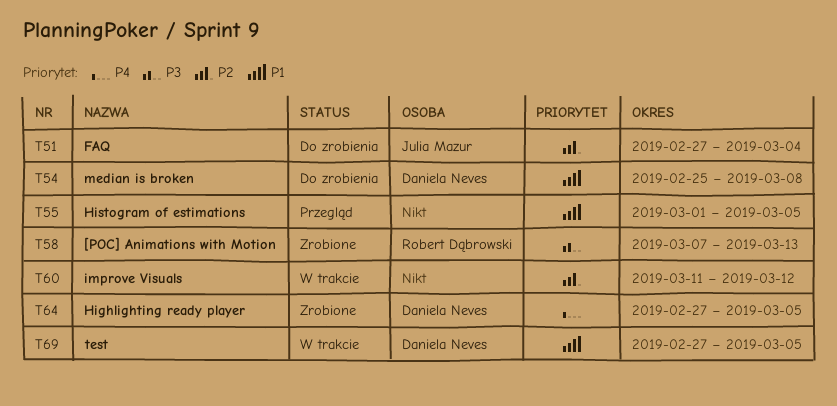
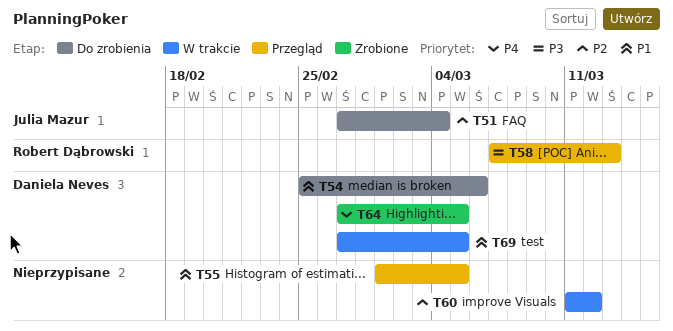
T54, due: Mar 8 -> Mar 6
T58, status: Zrobione -> Przegląd

